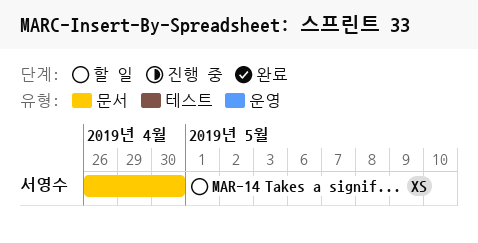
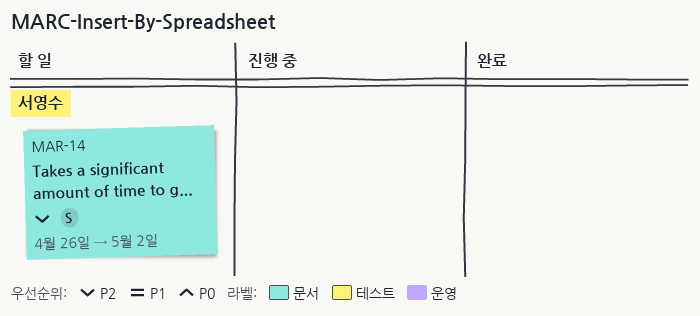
MAR-14, estimate: XS -> S
MAR-14, due: Apr 30 -> May 2

